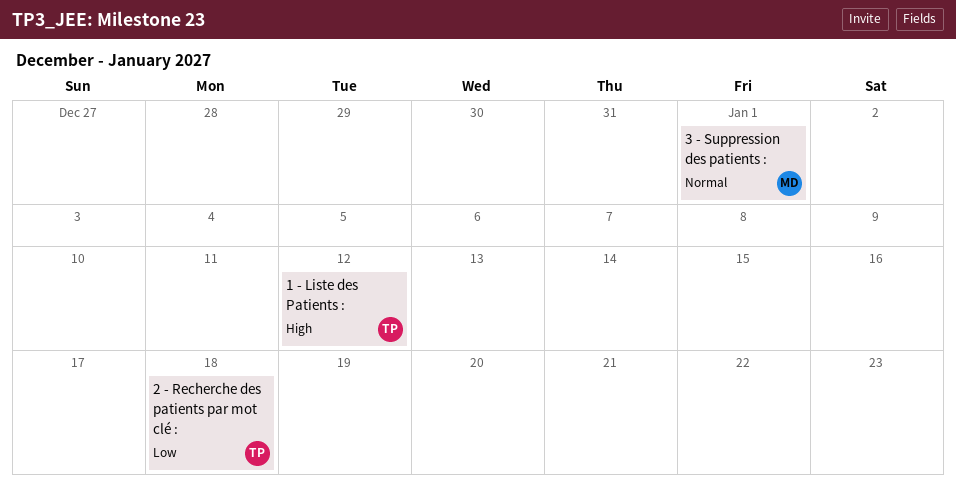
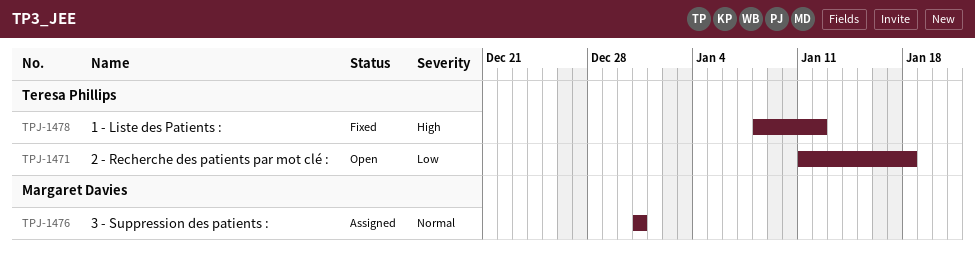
3 - Suppression des patients :, due: Jan 1 -> Dec 31

